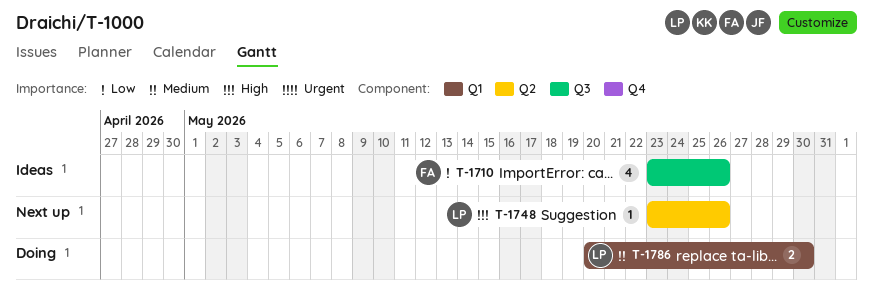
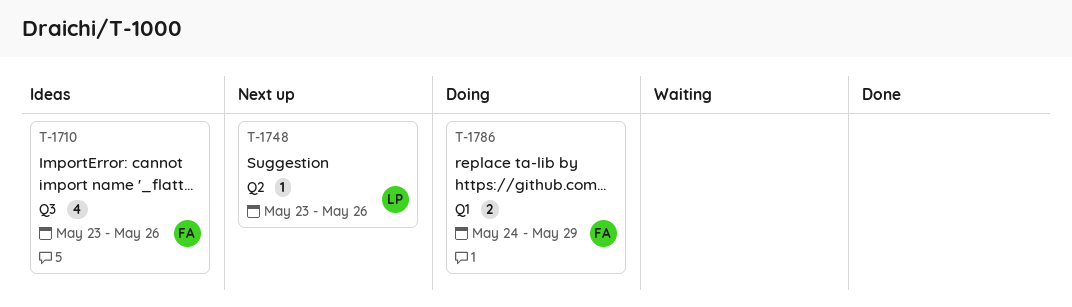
T-1786, owner: LP -> FA
T-1786, start: May 20 -> May 24
T-1786, due: May 30 -> May 29

